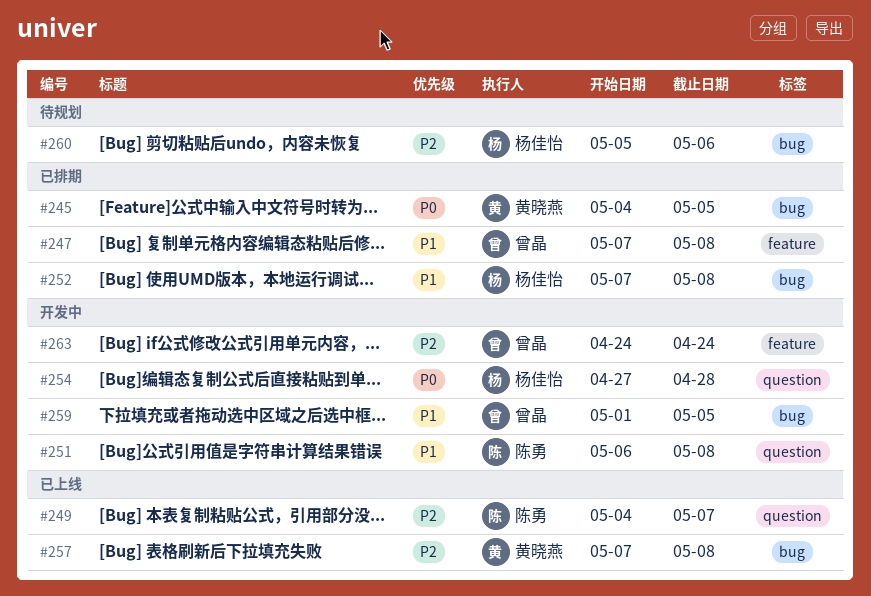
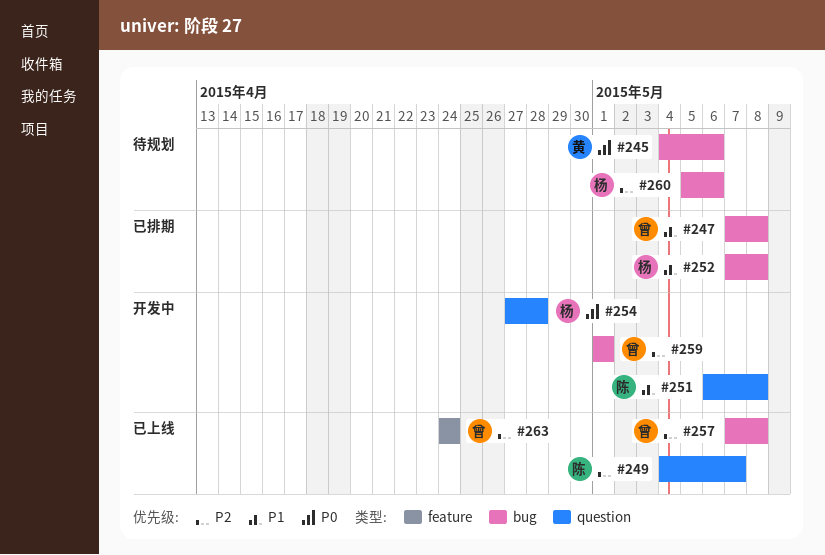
#245, status: 已排期 -> 待规划
#245, due: May 5 -> May 6
#247, label: feature -> bug
#257, owner: 黄晓燕 -> 曾晶
#259, priority: P1 -> P2
#259, due: May 5 -> May 1
#263, status: 开发中 -> 已上线

